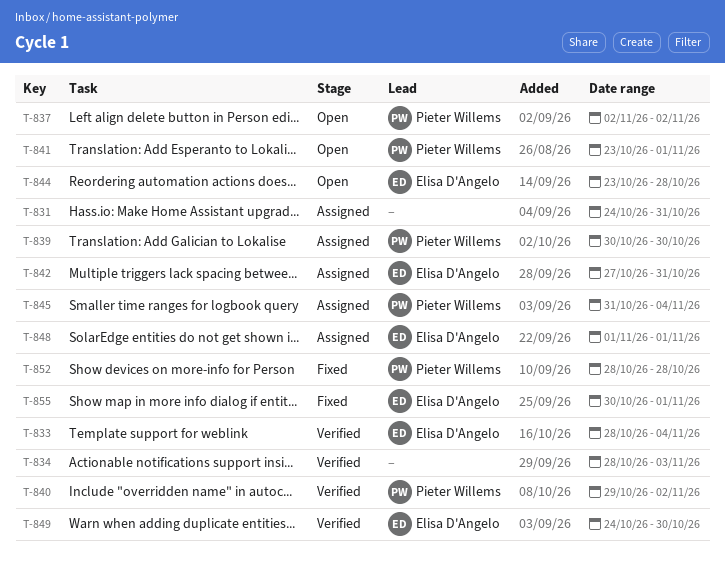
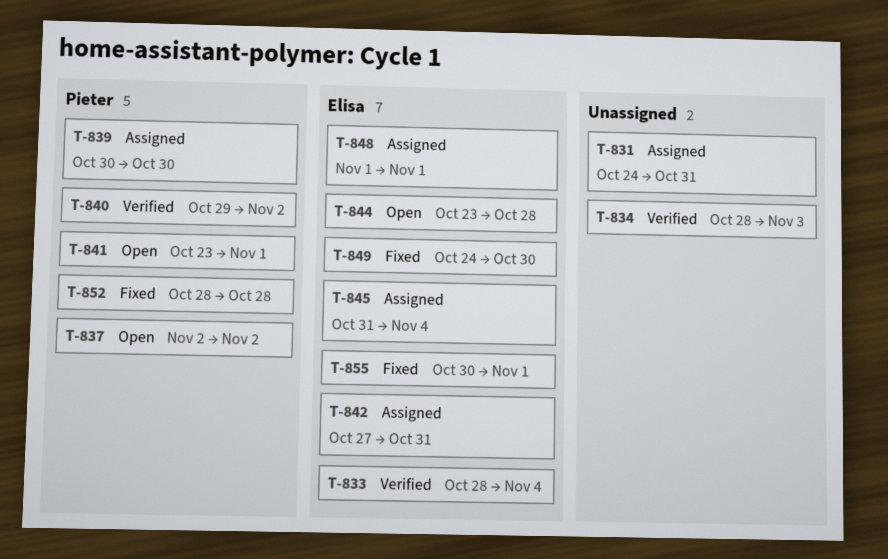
T-845, owner: Pieter Willems -> Elisa D'Angelo
T-849, status: Verified -> Fixed

